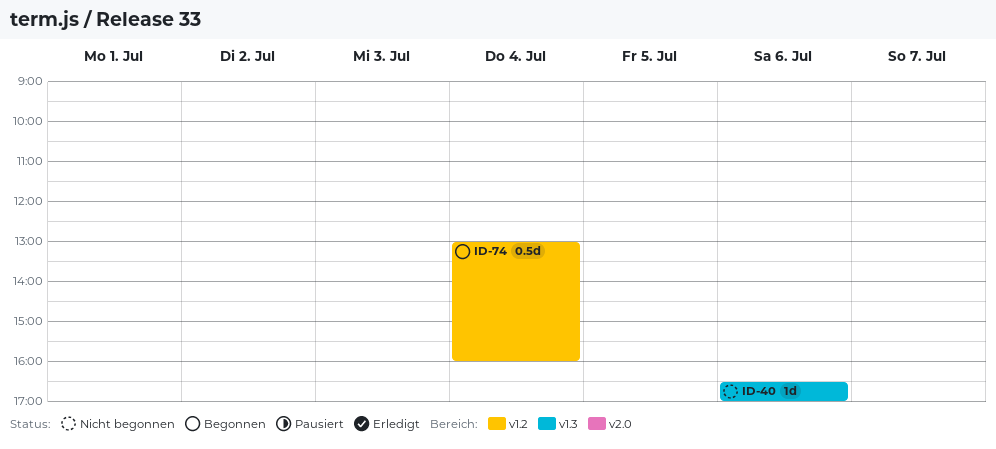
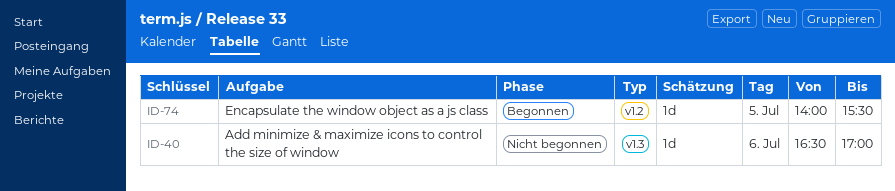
ID-74, estimate: 0.5d -> 1d
ID-74, day: Jul 4 -> Jul 5
ID-74, begins: 13:00 -> 14:00
ID-74, ends: 16:00 -> 15:30

